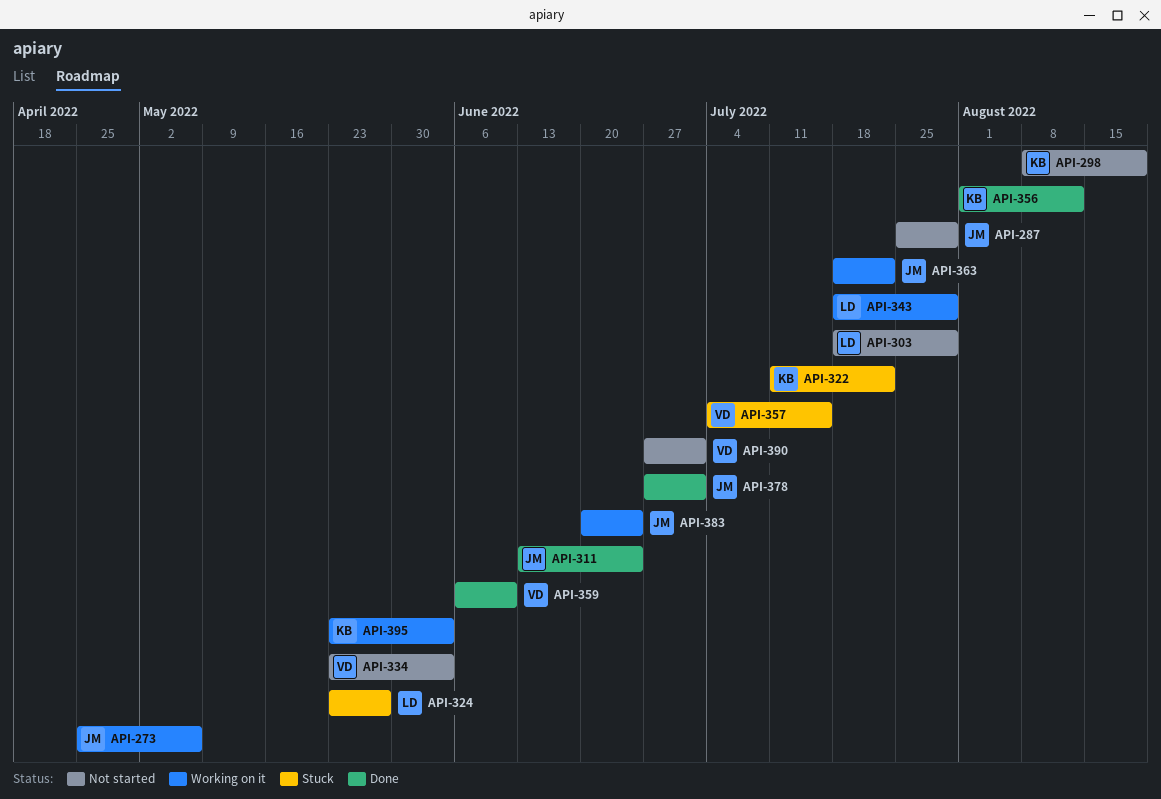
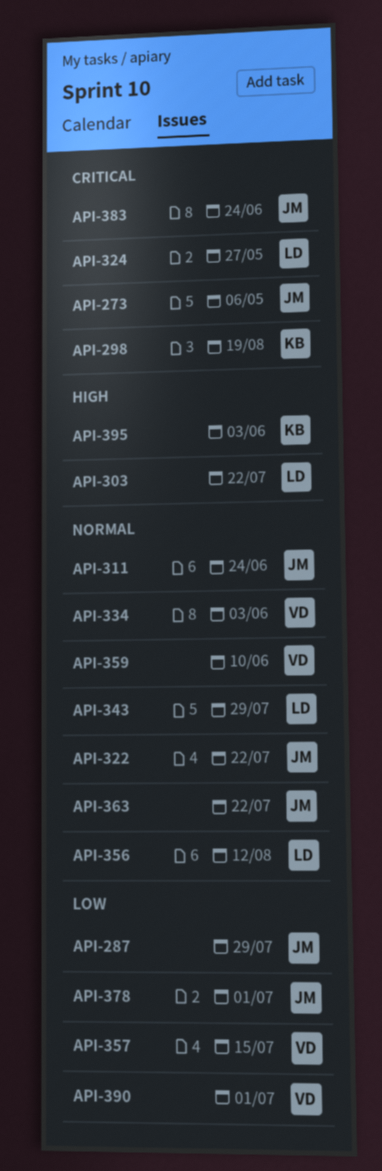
API-303, due: Jul 29 -> Jul 22
API-322, owner: KB -> JM
API-356, owner: KB -> LD

